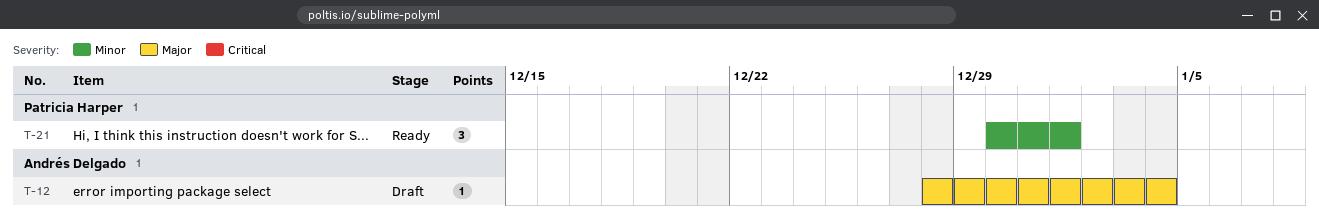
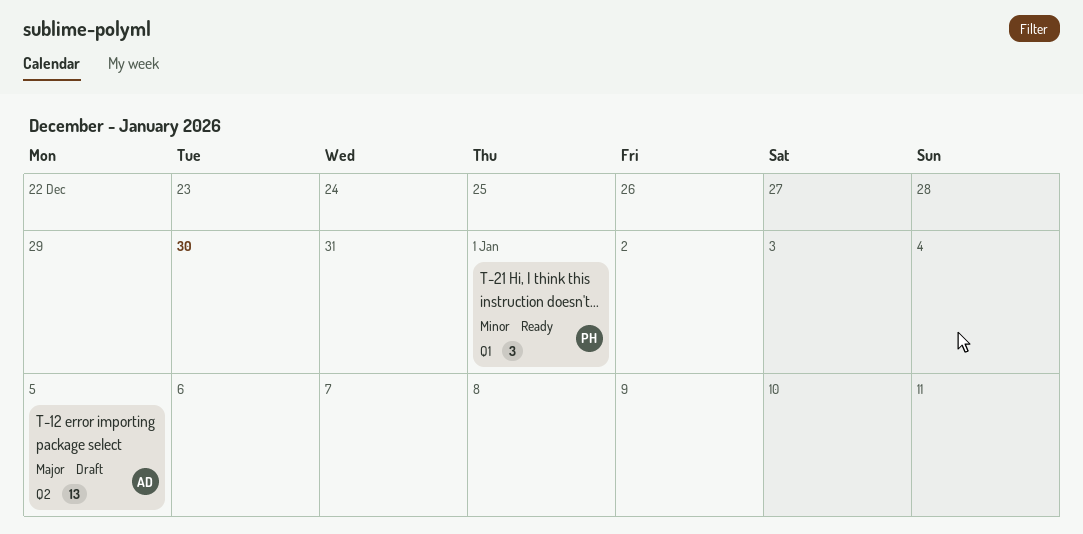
T-12, estimate: 1 -> 13
T-12, due: Jan 4 -> Jan 5

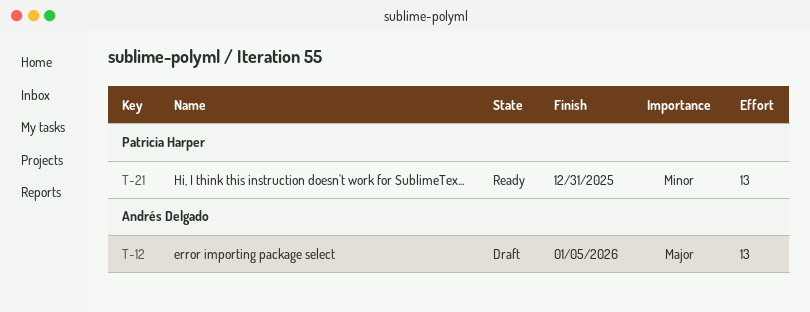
T-21, estimate: 3 -> 13
T-21, due: Jan 1 -> Dec 31

